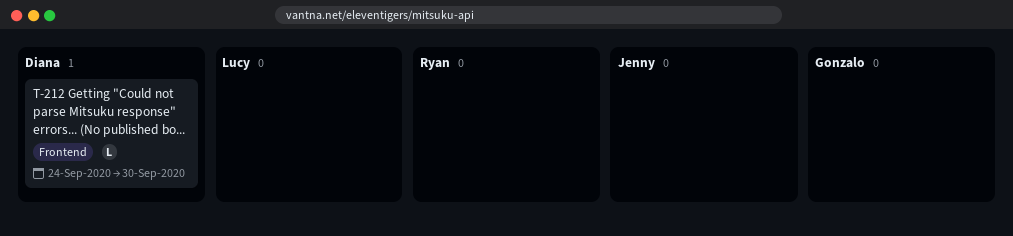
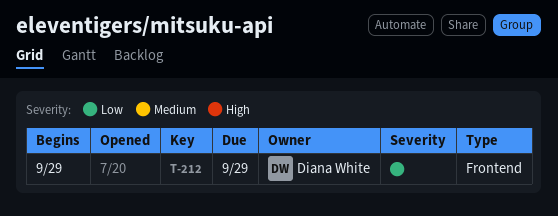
T-212, start: Sep 24 -> Sep 29
T-212, due: Sep 30 -> Sep 29

